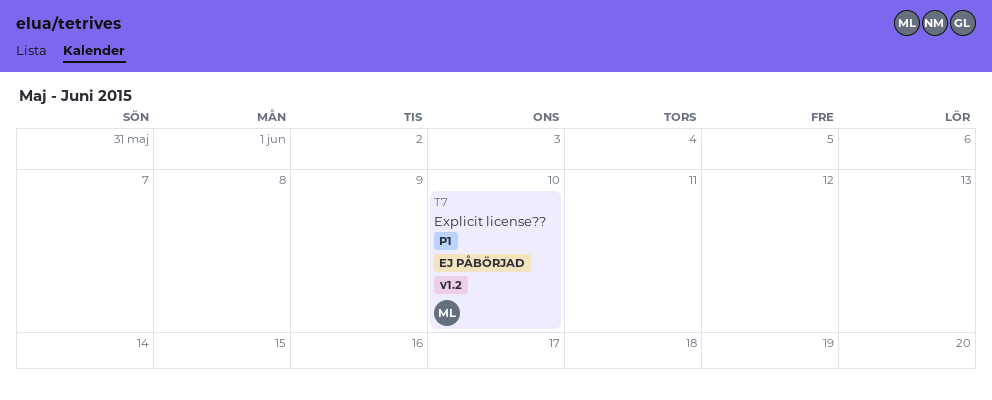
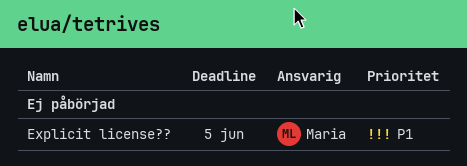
Explicit license??, due: Jun 10 -> Jun 5

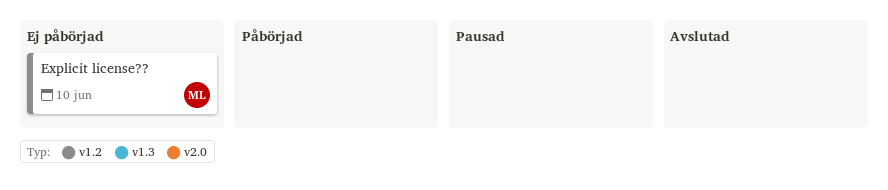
Explicit license??, due: Jun 5 -> Jun 10

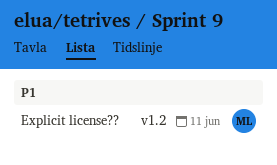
Explicit license??, due: Jun 10 -> Jun 11

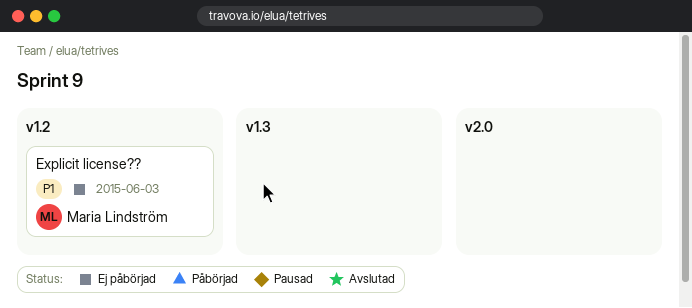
Explicit license??, due: Jun 11 -> Jun 3

